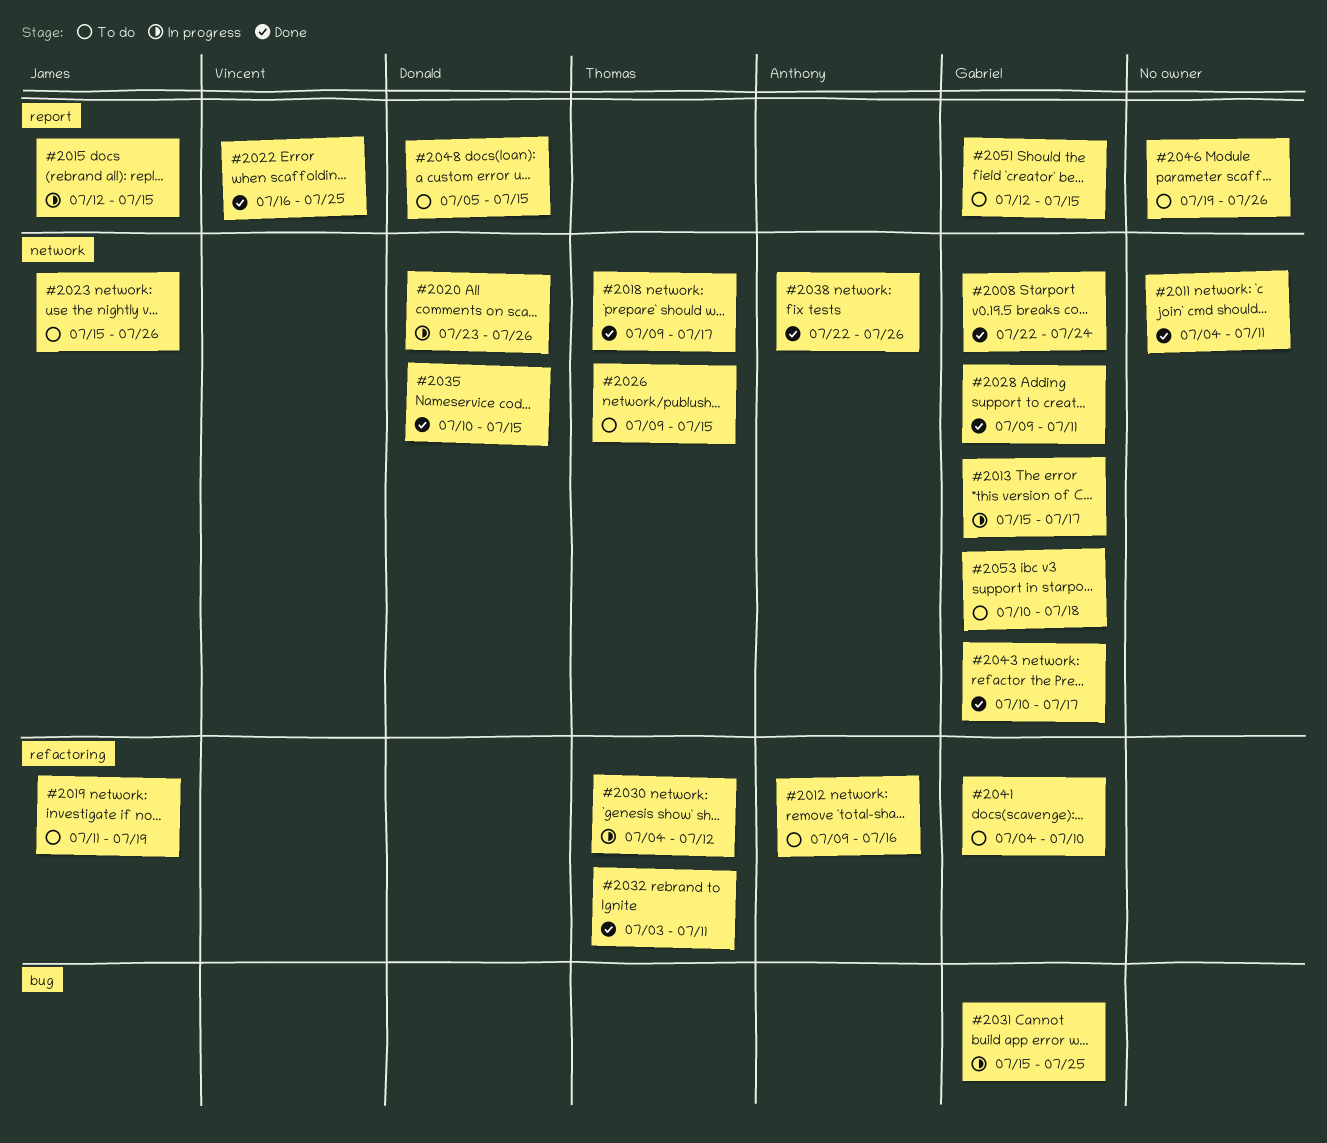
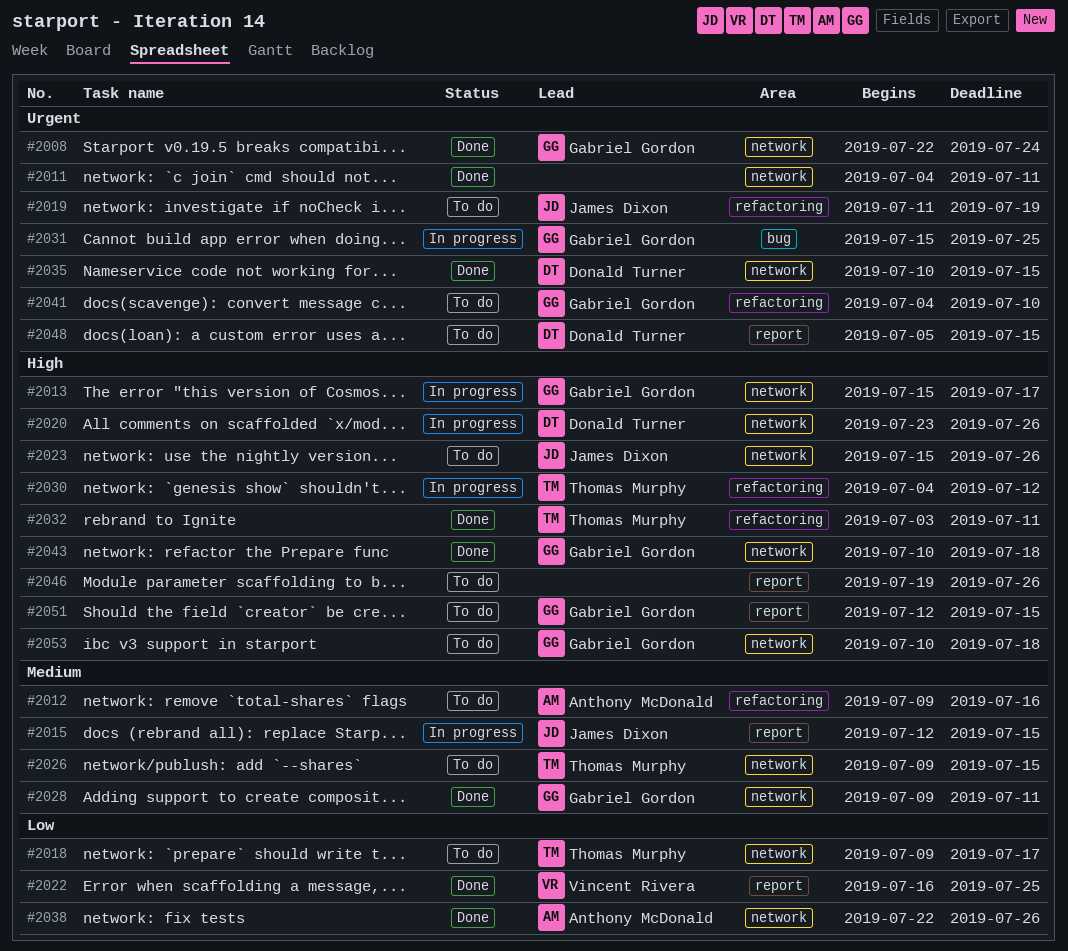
#2018, status: Done -> To do
#2043, due: Jul 17 -> Jul 18

